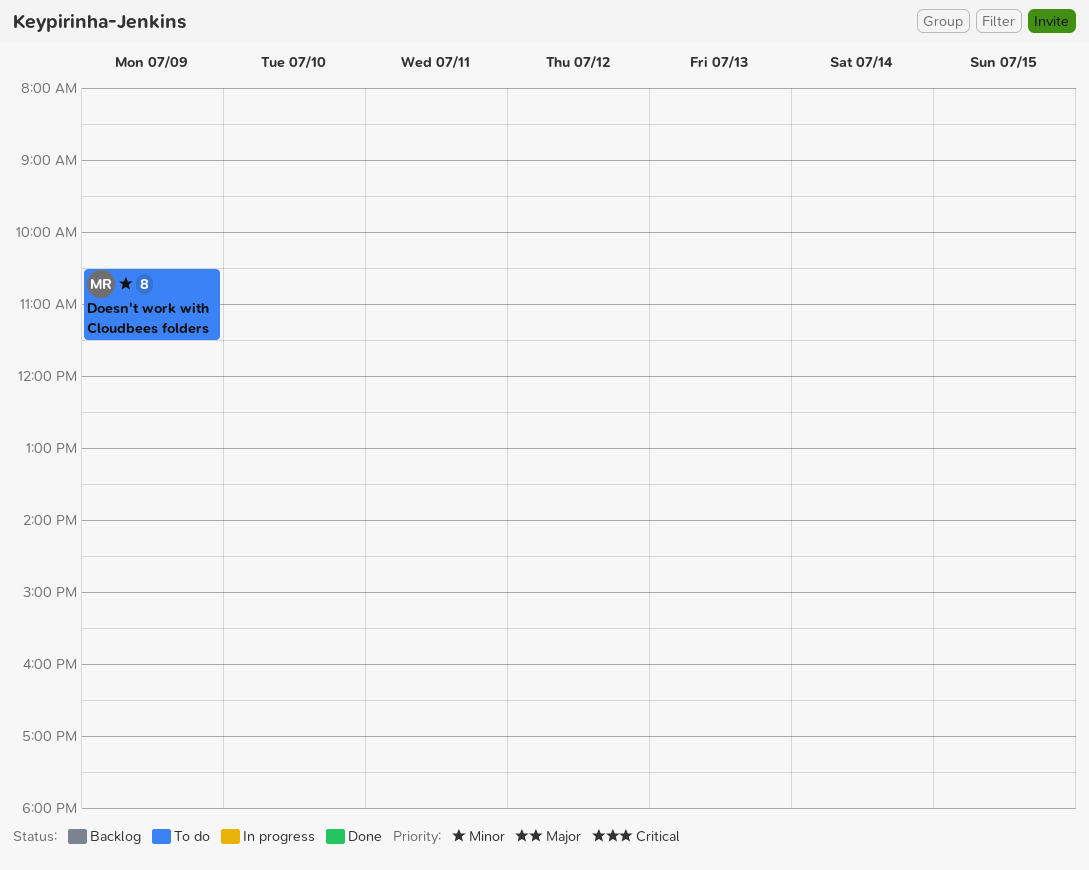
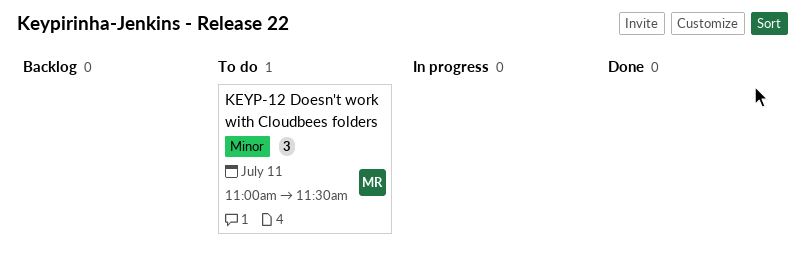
Doesn't work with Cloudbees folders, estimate: 8 -> 3
Doesn't work with Cloudbees folders, day: Jul 9 -> Jul 11
Doesn't work with Cloudbees folders, begins: 10:30 -> 11:00

